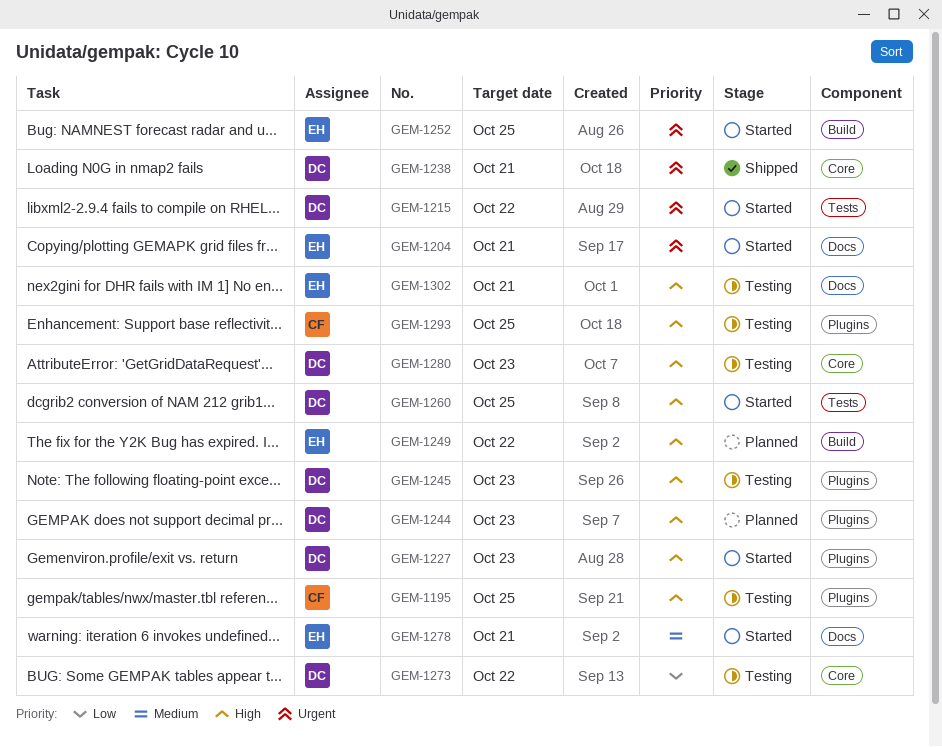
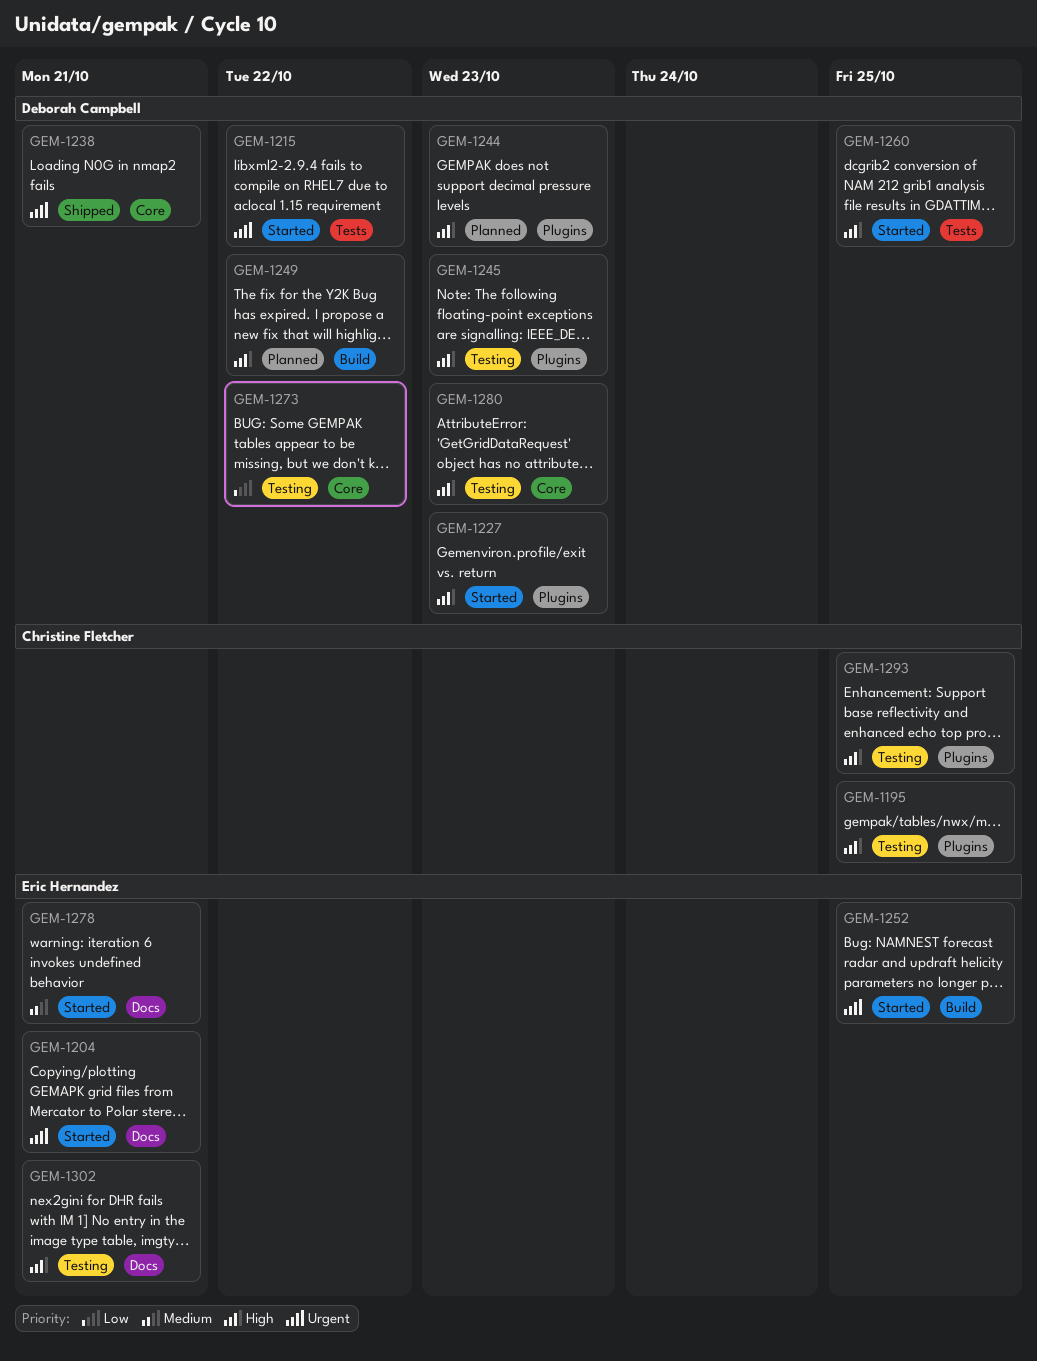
GEM-1249, owner: Eric Hernandez -> Deborah Campbell

